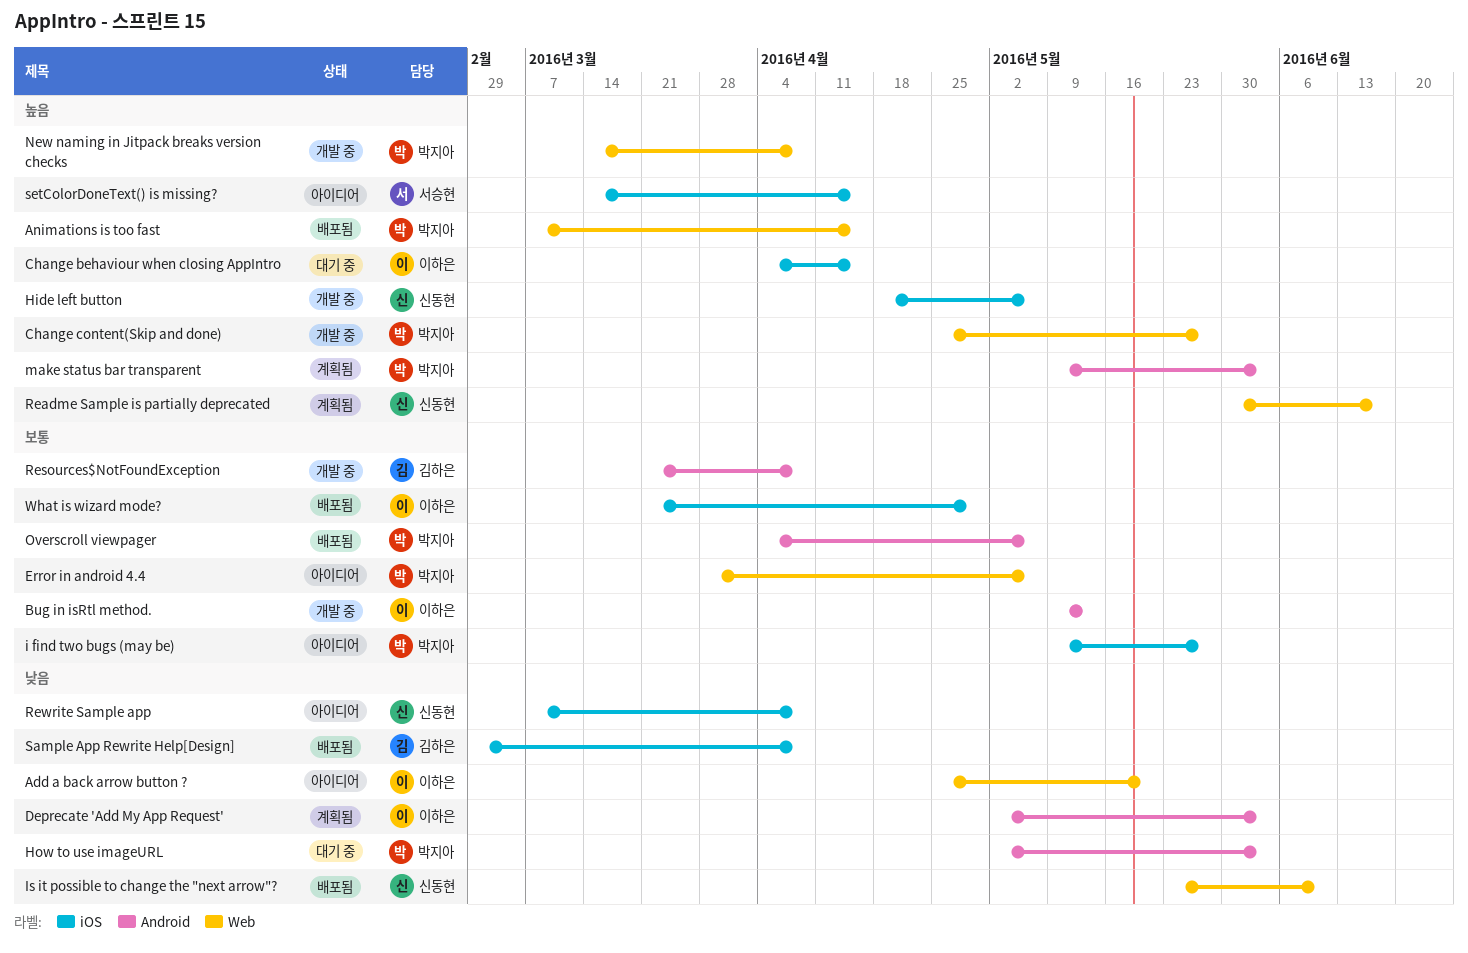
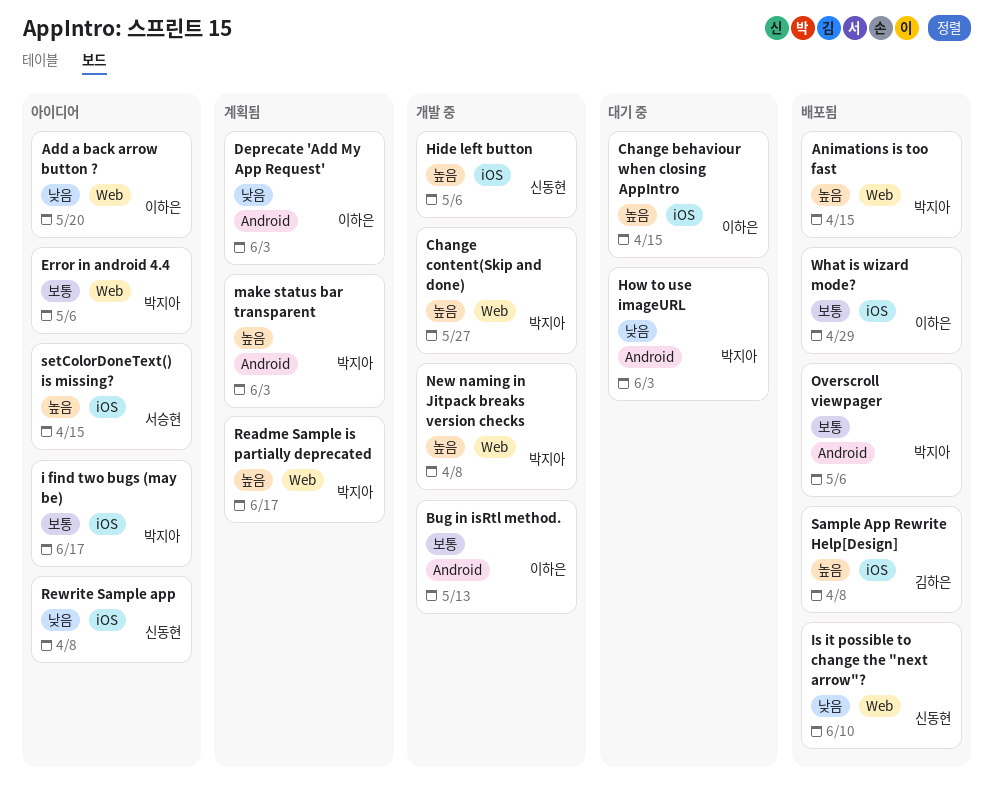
i find two bugs (may be), due: May 27 -> Jun 17
Readme Sample is partially deprecated, owner: 신동현 -> 박지아
Resources$NotFoundException: present -> none
Sample App Rewrite Help[Design], priority: 낮음 -> 높음

